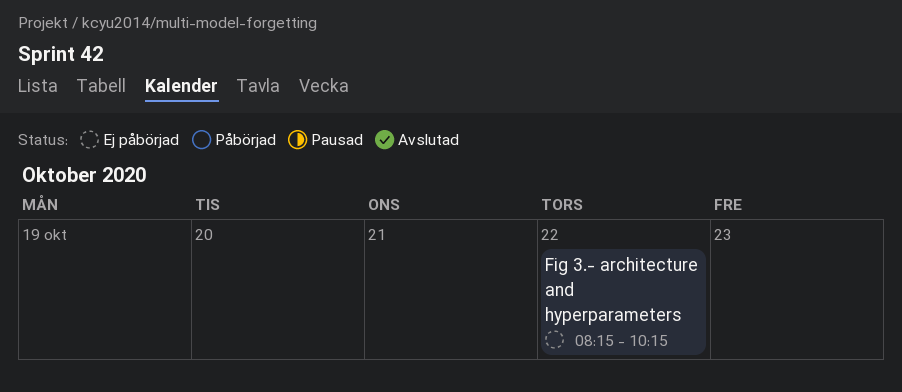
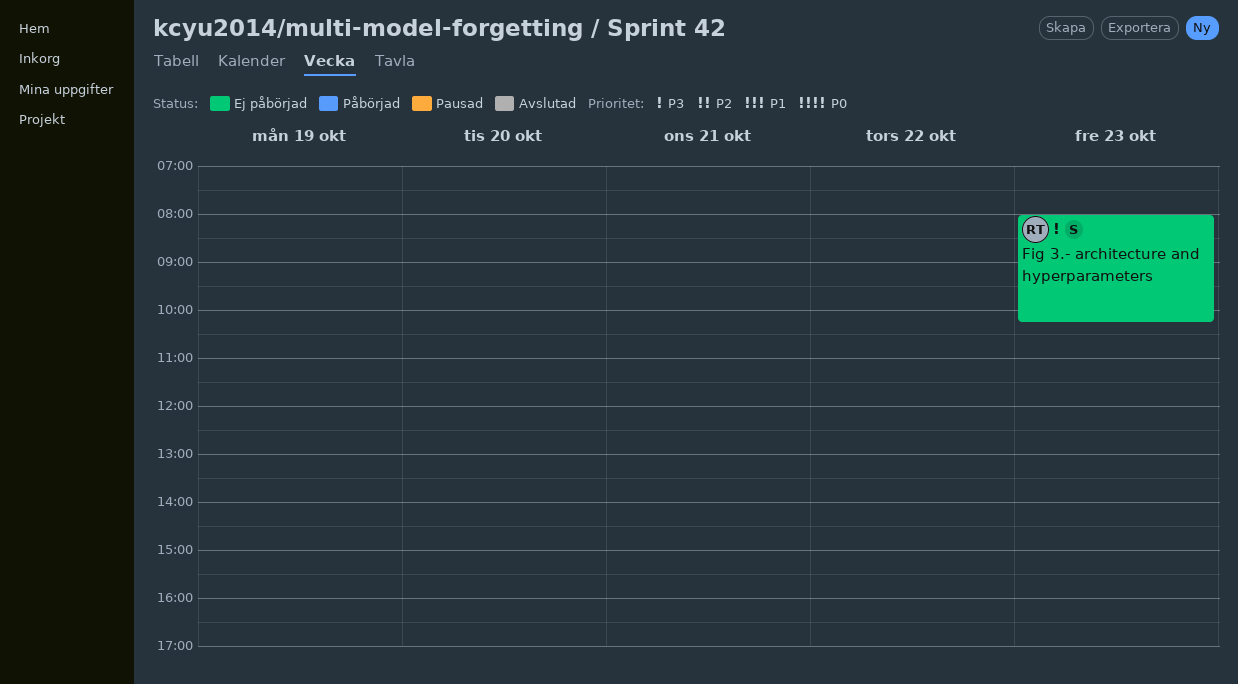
Fig 3.- architecture and hyperparameters, day: Oct 22 -> Oct 23
Fig 3.- architecture and hyperparameters, begins: 08:15 -> 08:00

